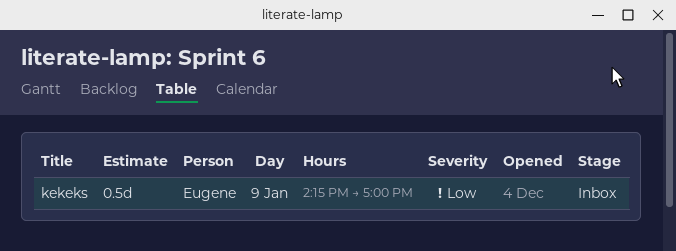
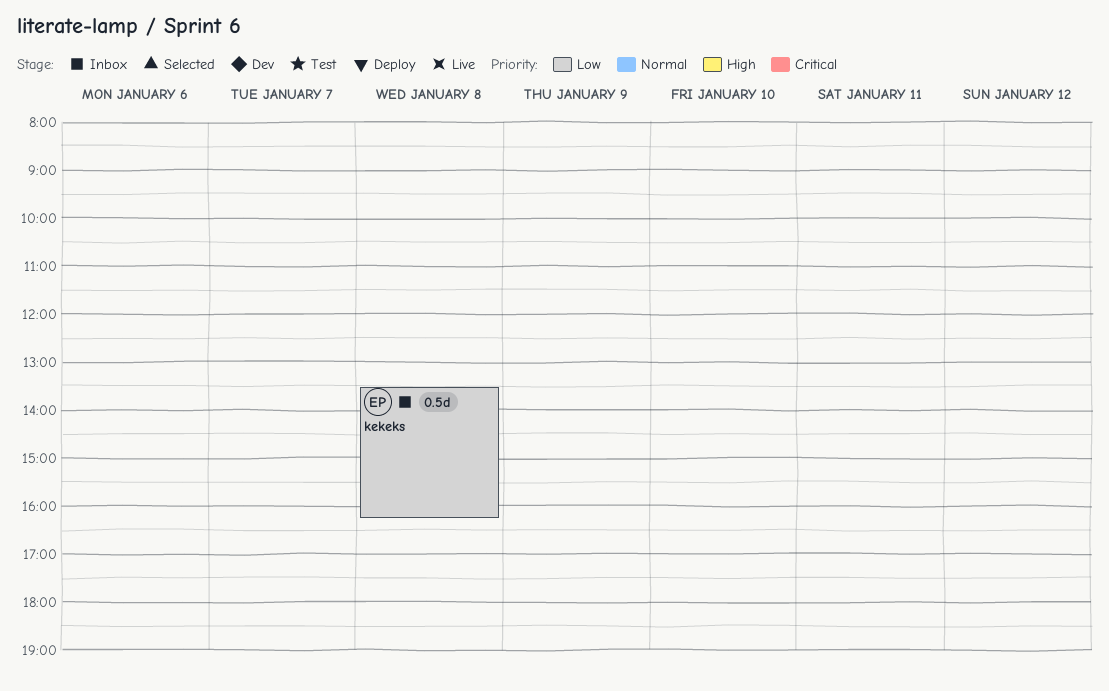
kekeks, day: Jan 9 -> Jan 8
kekeks, begins: 14:15 -> 13:30
kekeks, ends: 17:00 -> 16:15

